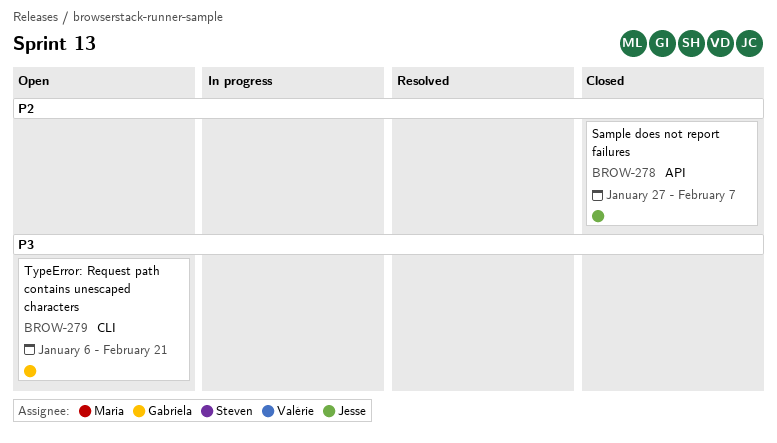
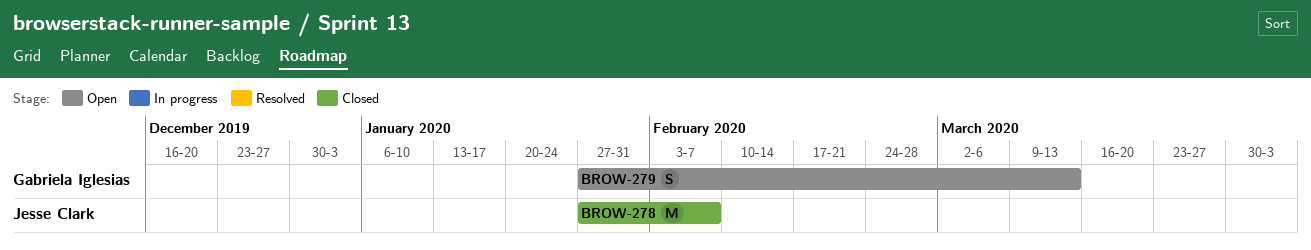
BROW-279, start: Jan 6 -> Jan 27
BROW-279, due: Feb 21 -> Mar 13

